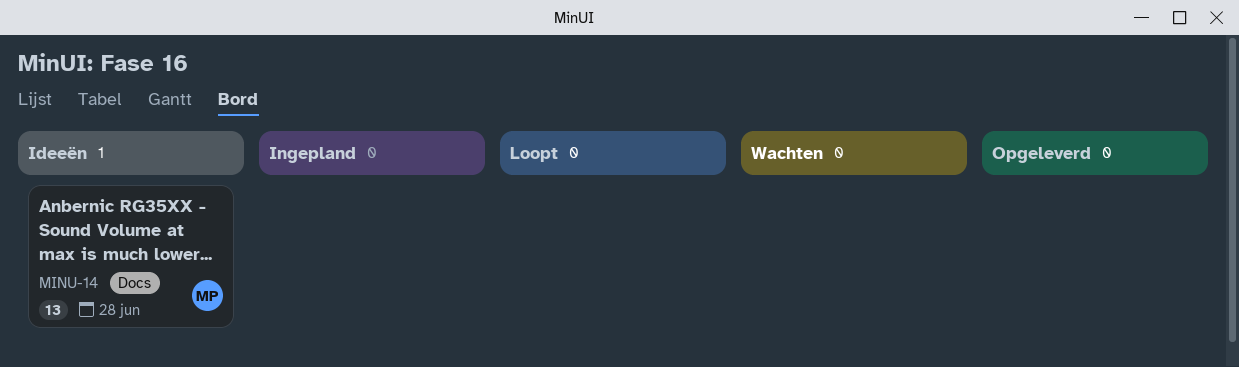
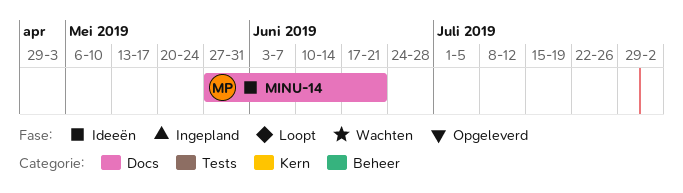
MINU-14, due: Jun 28 -> Jun 21

